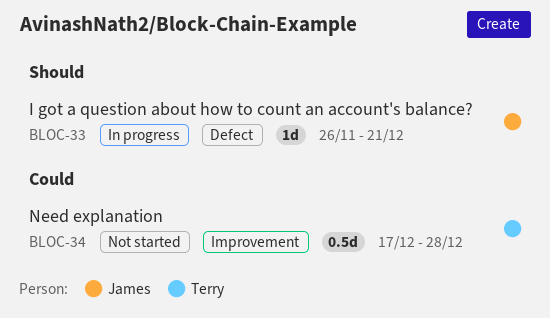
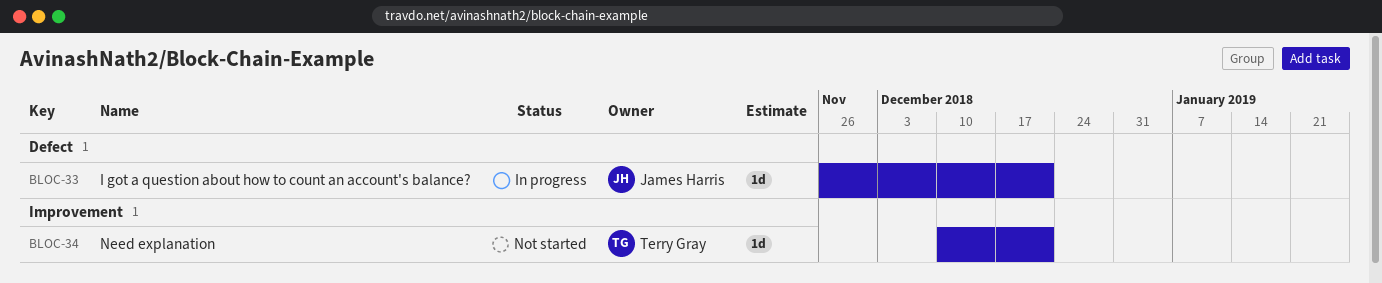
BLOC-34, estimate: 0.5d -> 1d
BLOC-34, start: Dec 17 -> Dec 10
BLOC-34, due: Dec 28 -> Dec 21

